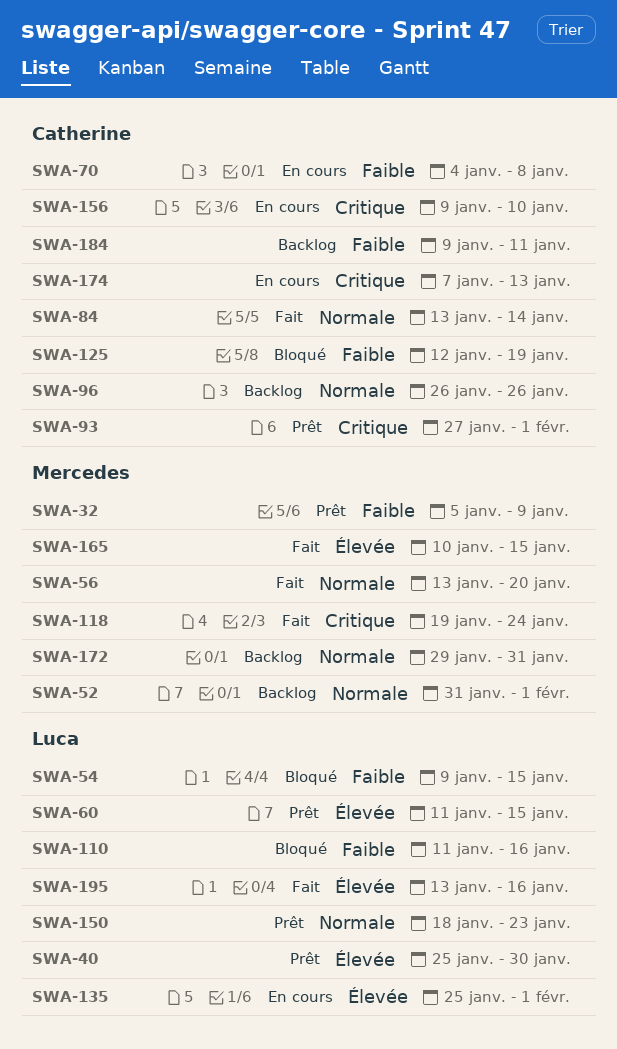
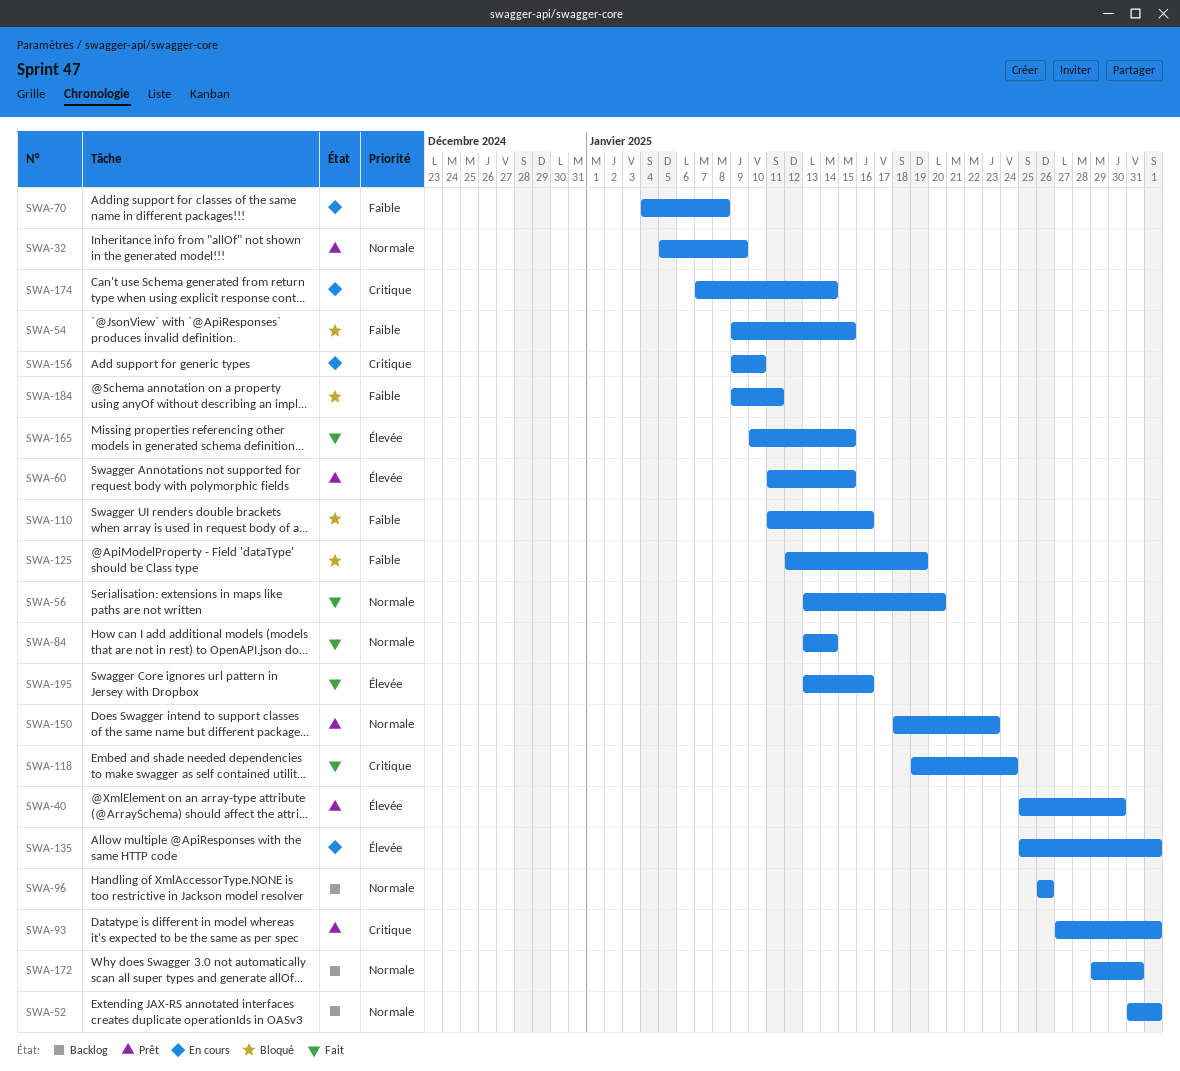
SWA-32, priority: Faible -> Normale
SWA-174, due: Jan 13 -> Jan 14
SWA-184, status: Backlog -> Bloqué

